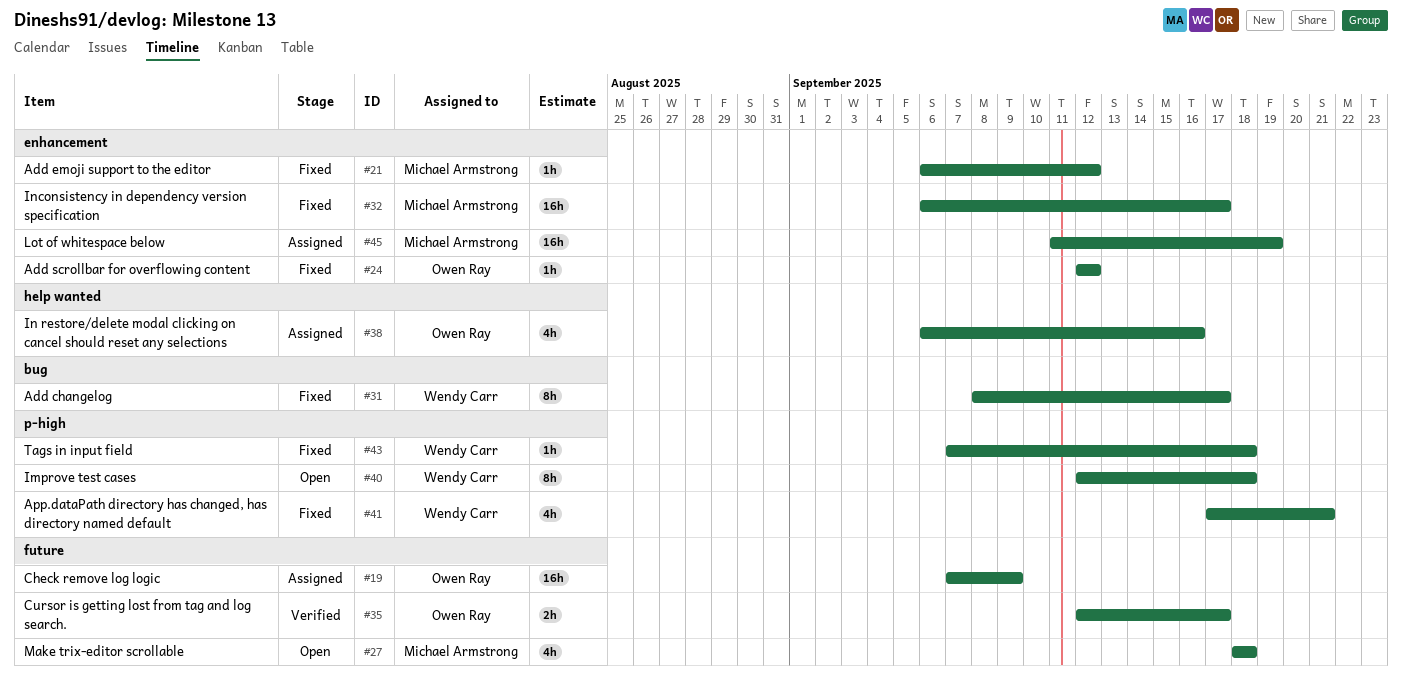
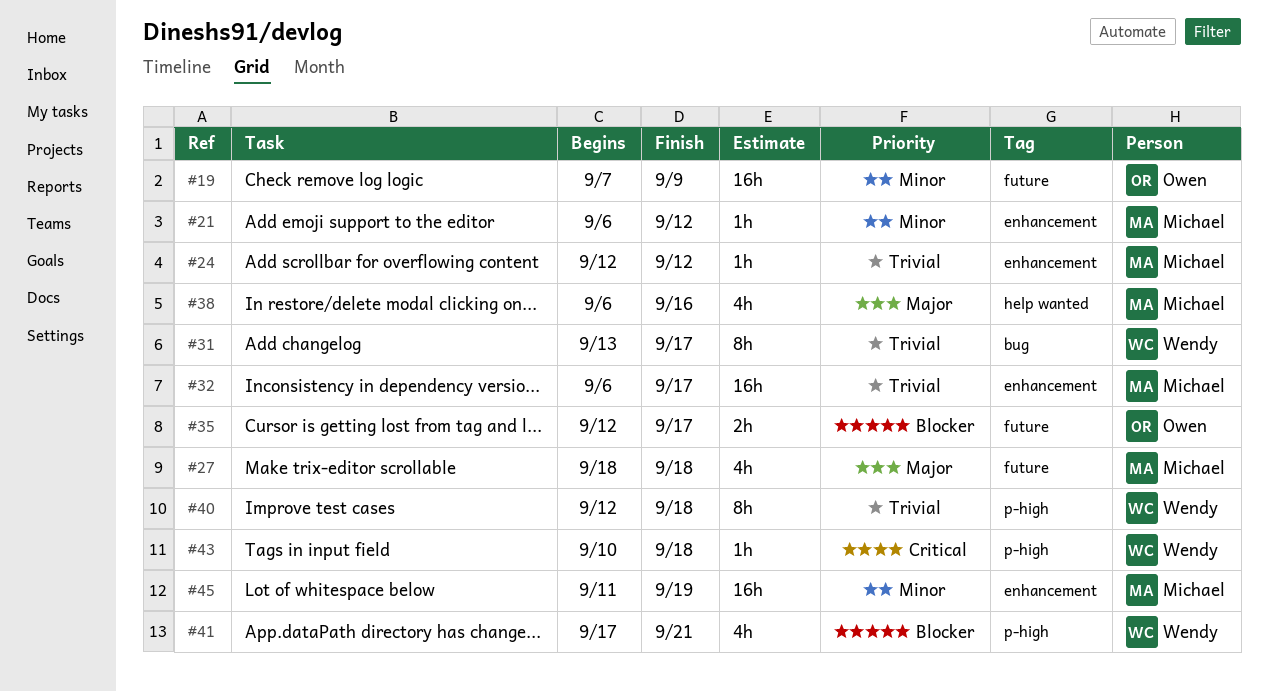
#24, owner: Owen Ray -> Michael Armstrong
#31, start: Sep 8 -> Sep 13
#38, owner: Owen Ray -> Michael Armstrong
#43, start: Sep 7 -> Sep 10

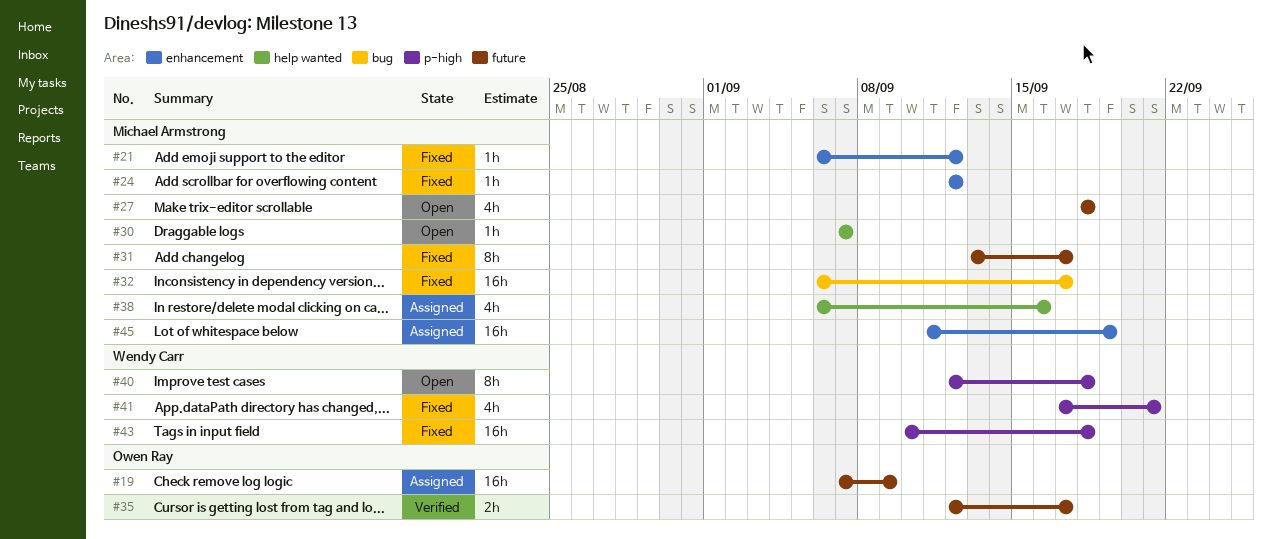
#30: none -> present
#31, owner: Wendy Carr -> Michael Armstrong
#31, label: bug -> future
#32, label: enhancement -> bug
#43, estimate: 1h -> 16h

